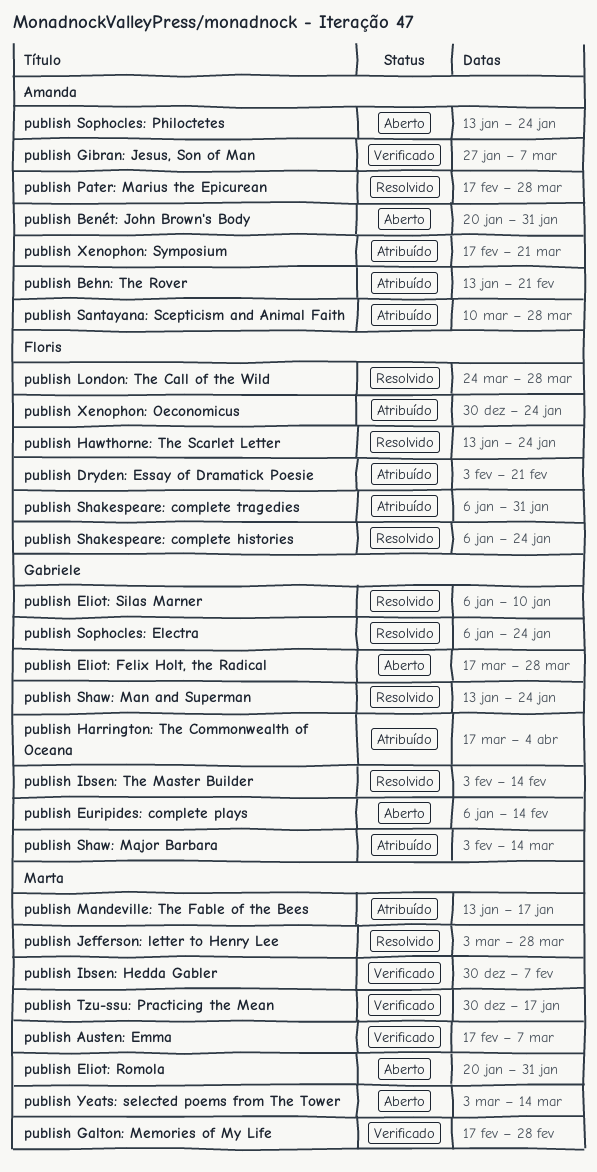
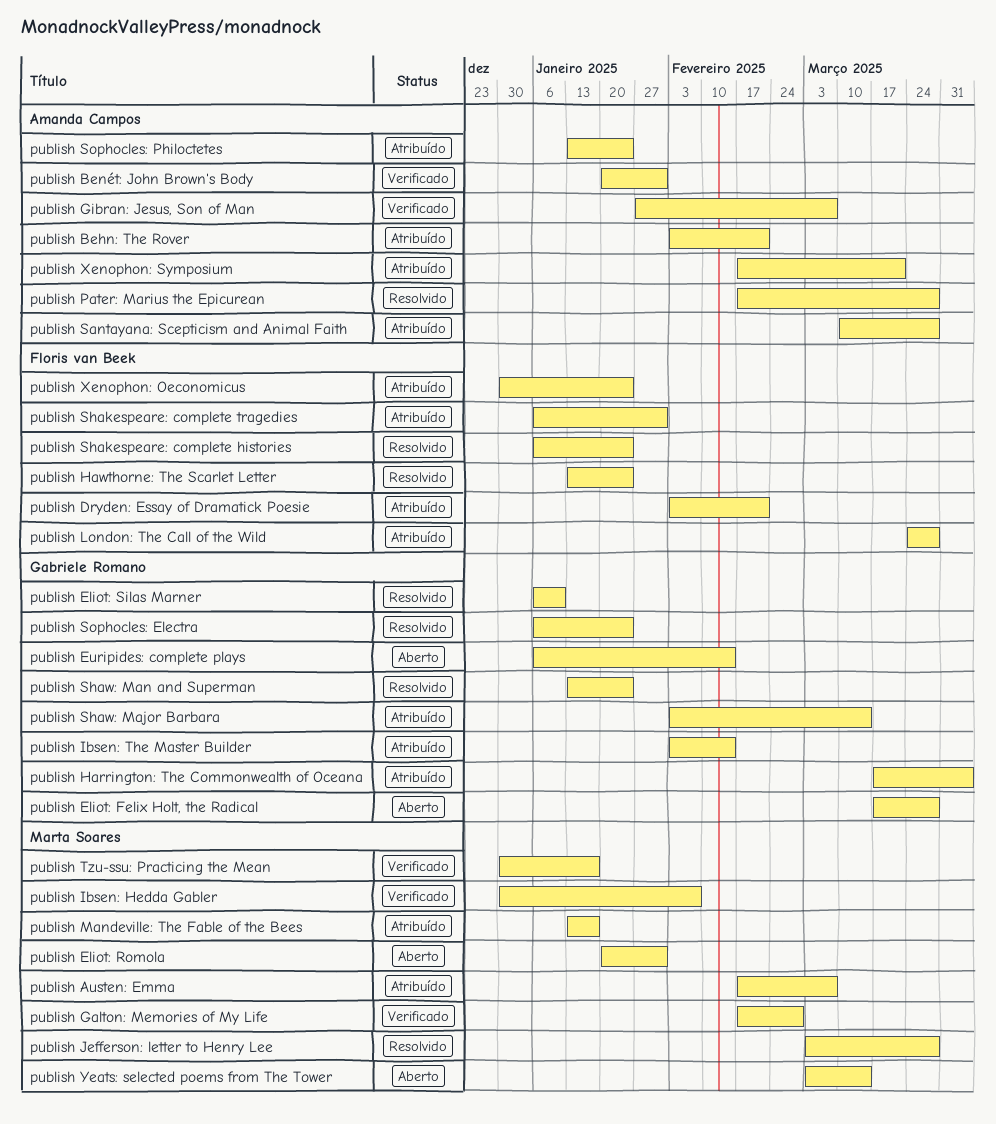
publish Austen: Emma, status: Verificado -> Atribuído
publish Behn: The Rover, start: Jan 13 -> Feb 3
publish Benét: John Brown's Body, status: Aberto -> Verificado
publish Ibsen: The Master Builder, status: Resolvido -> Atribuído
publish London: The Call of the Wild, status: Resolvido -> Atribuído
publish Sophocles: Philoctetes, status: Aberto -> Atribuído

